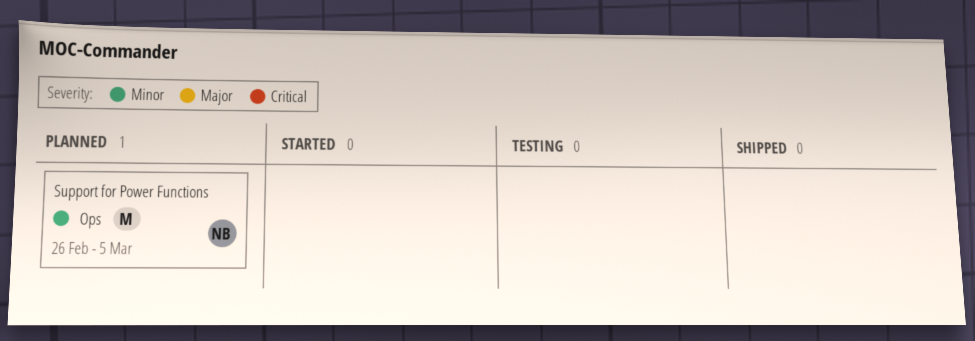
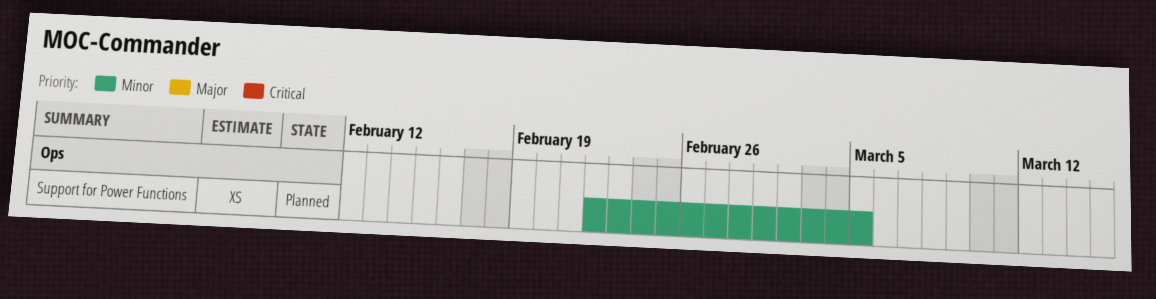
Support for Power Functions, estimate: M -> XS
Support for Power Functions, start: Feb 26 -> Feb 22

